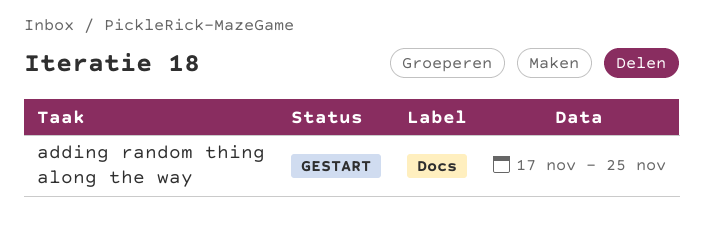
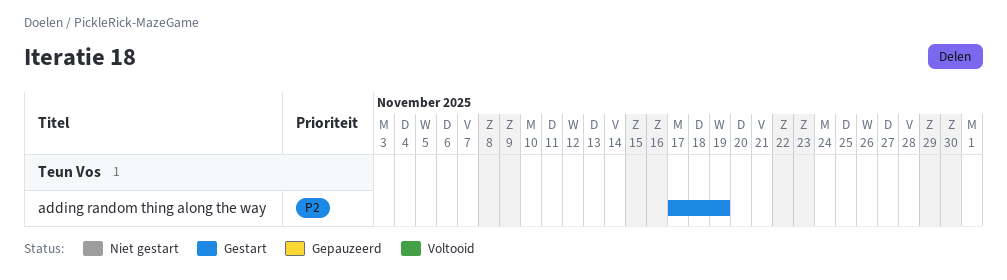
adding random thing along the way, due: Nov 25 -> Nov 19

